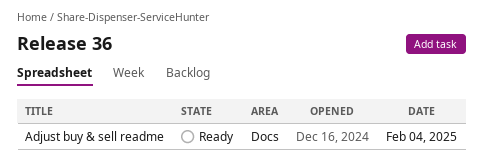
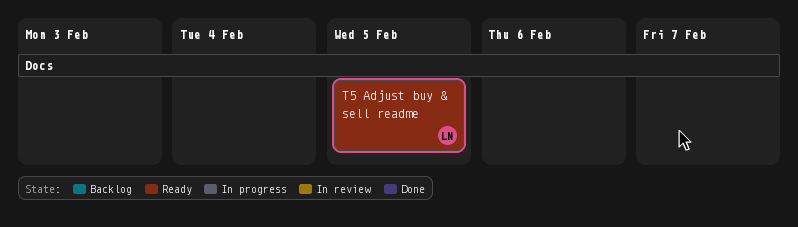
Adjust buy & sell readme, day: Feb 4 -> Feb 5

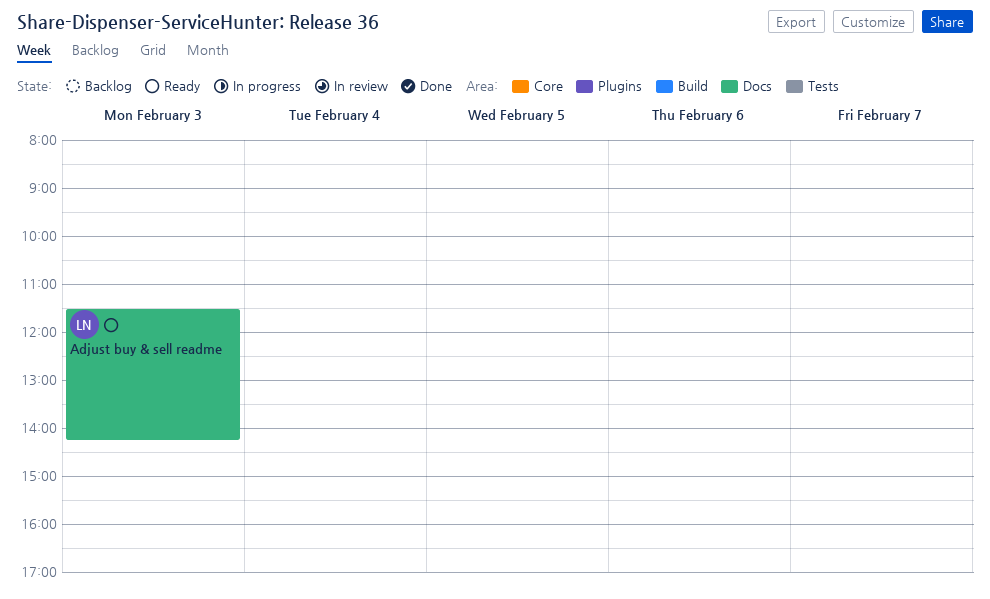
Adjust buy & sell readme, day: Feb 5 -> Feb 3

